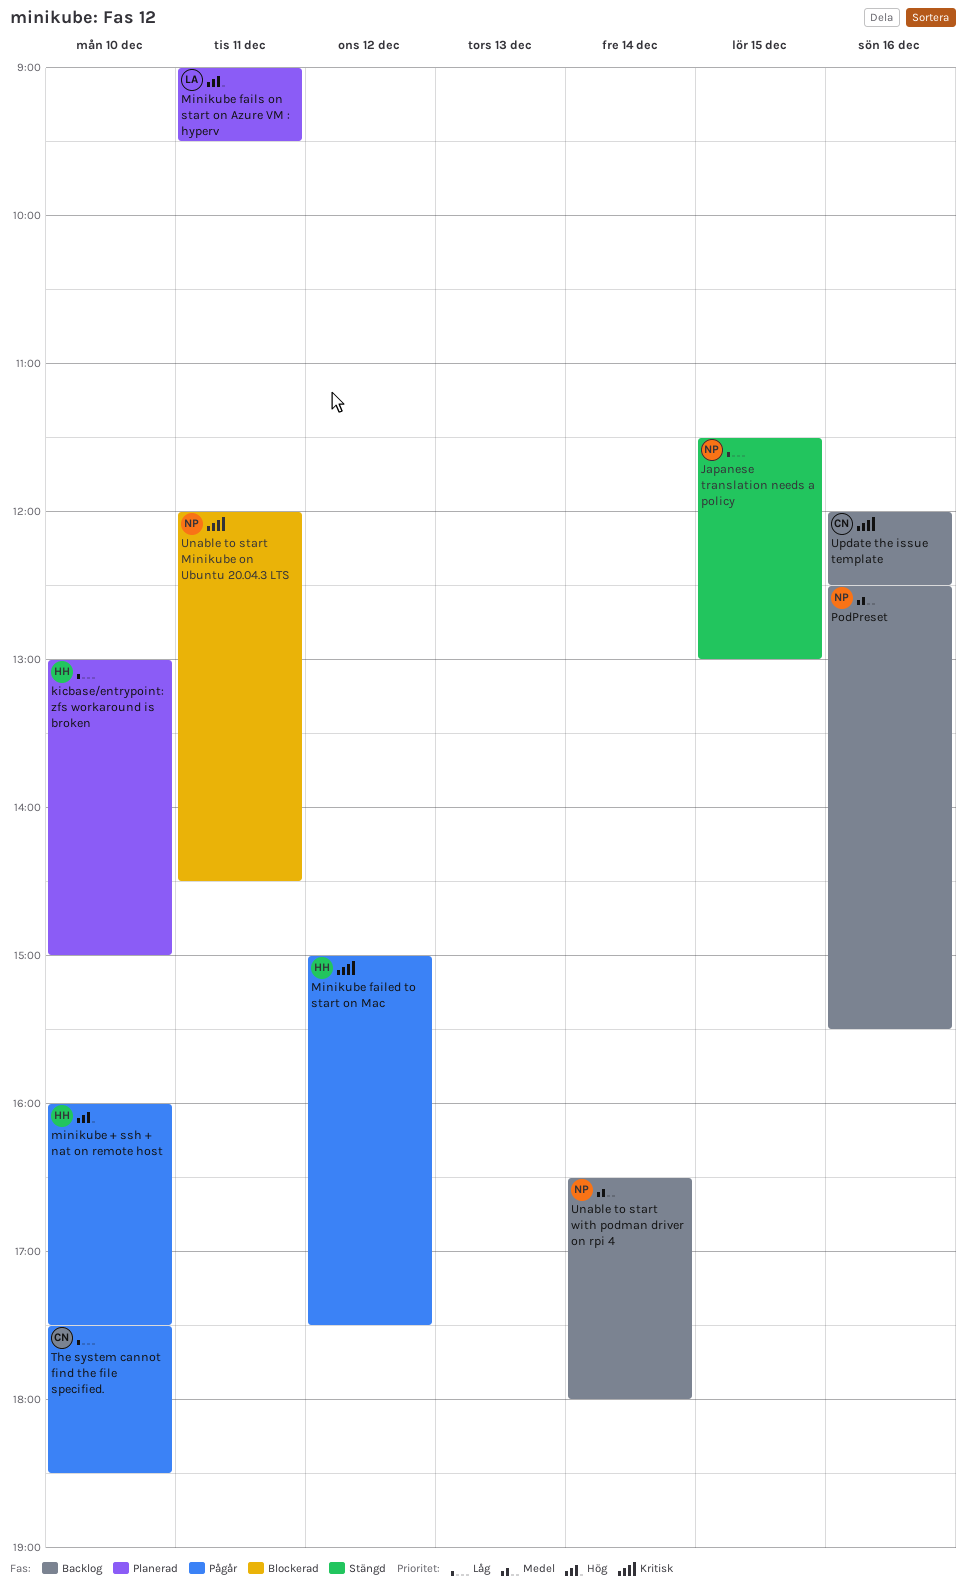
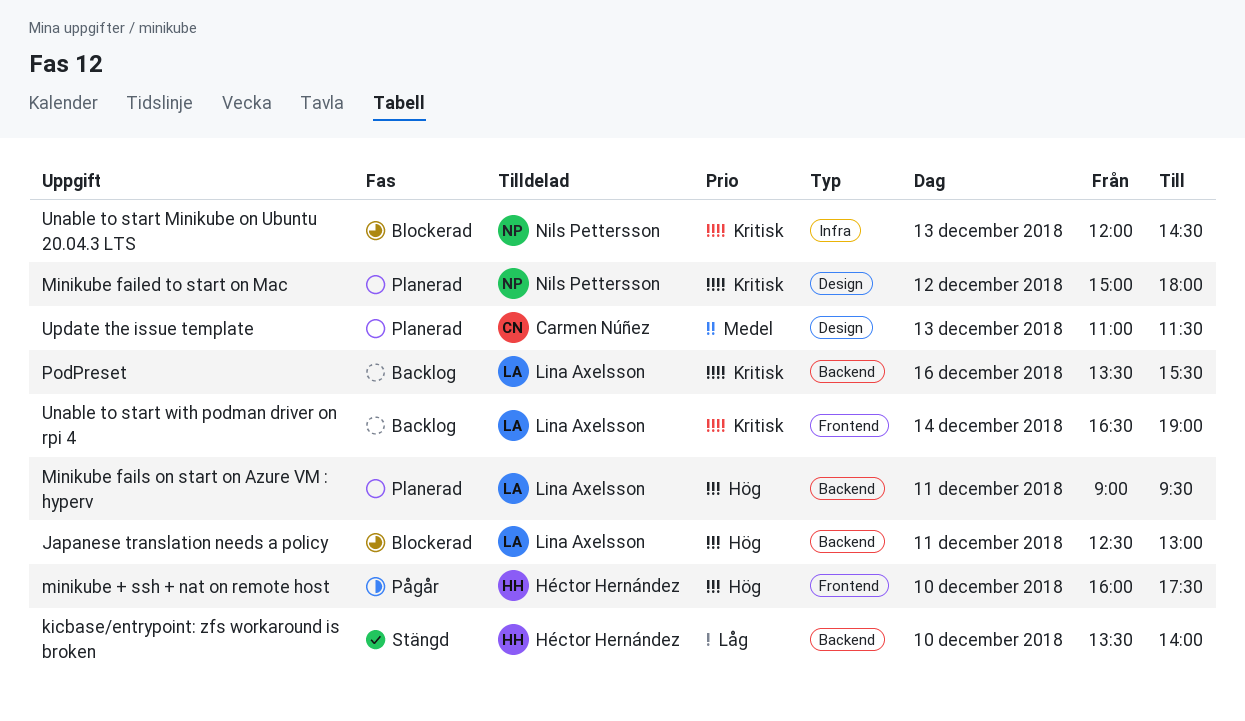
Japanese translation needs a policy, status: Stängd -> Blockerad
Japanese translation needs a policy, owner: Nils Pettersson -> Lina Axelsson
Japanese translation needs a policy, priority: Låg -> Hög
Japanese translation needs a policy, day: Dec 15 -> Dec 11
Japanese translation needs a policy, begins: 11:30 -> 12:30
kicbase/entrypoint: zfs workaround is broken, status: Planerad -> Stängd
kicbase/entrypoint: zfs workaround is broken, begins: 13:00 -> 13:30
kicbase/entrypoint: zfs workaround is broken, ends: 15:00 -> 14:00
Minikube failed to start on Mac, status: Pågår -> Planerad
Minikube failed to start on Mac, owner: Héctor Hernández -> Nils Pettersson
Minikube failed to start on Mac, ends: 17:30 -> 18:00
PodPreset, owner: Nils Pettersson -> Lina Axelsson
PodPreset, priority: Medel -> Kritisk
PodPreset, begins: 12:30 -> 13:30
The system cannot find the file specified.: present -> none
Unable to start Minikube on Ubuntu 20.04.3 LTS, day: Dec 11 -> Dec 13
Unable to start with podman driver on rpi 4, owner: Nils Pettersson -> Lina Axelsson
Unable to start with podman driver on rpi 4, priority: Medel -> Kritisk
Unable to start with podman driver on rpi 4, ends: 18:00 -> 19:00
Update the issue template, status: Backlog -> Planerad
Update the issue template, priority: Kritisk -> Medel
Update the issue template, day: Dec 16 -> Dec 13
Update the issue template, begins: 12:00 -> 11:00
Update the issue template, ends: 12:30 -> 11:30

